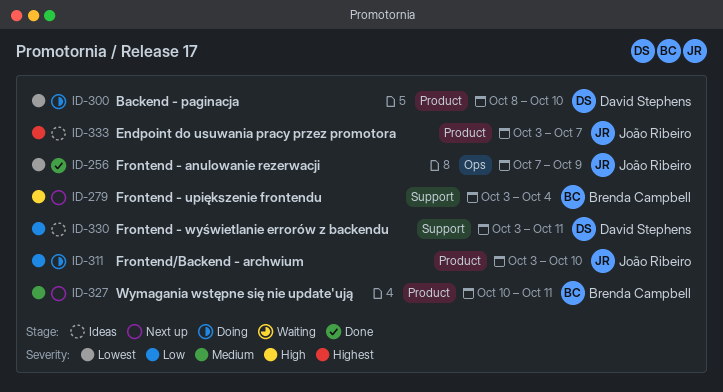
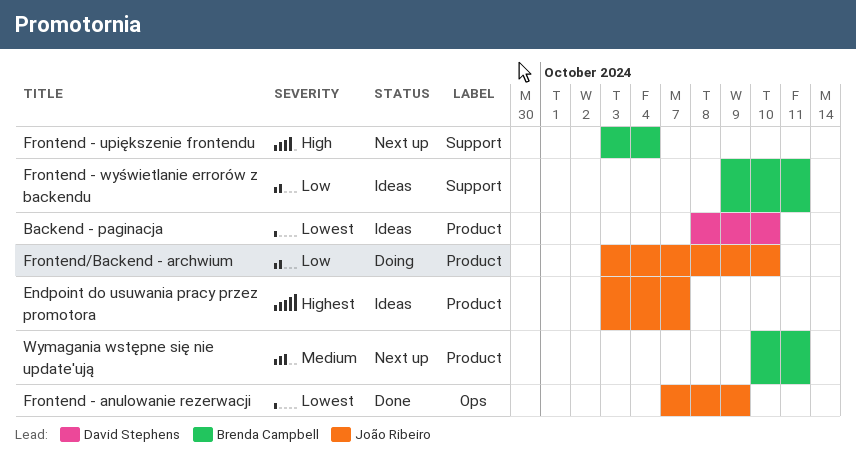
Backend - paginacja, status: Doing -> Ideas
Frontend - wyświetlanie errorów z backendu, owner: David Stephens -> Brenda Campbell
Frontend - wyświetlanie errorów z backendu, start: Oct 3 -> Oct 9

